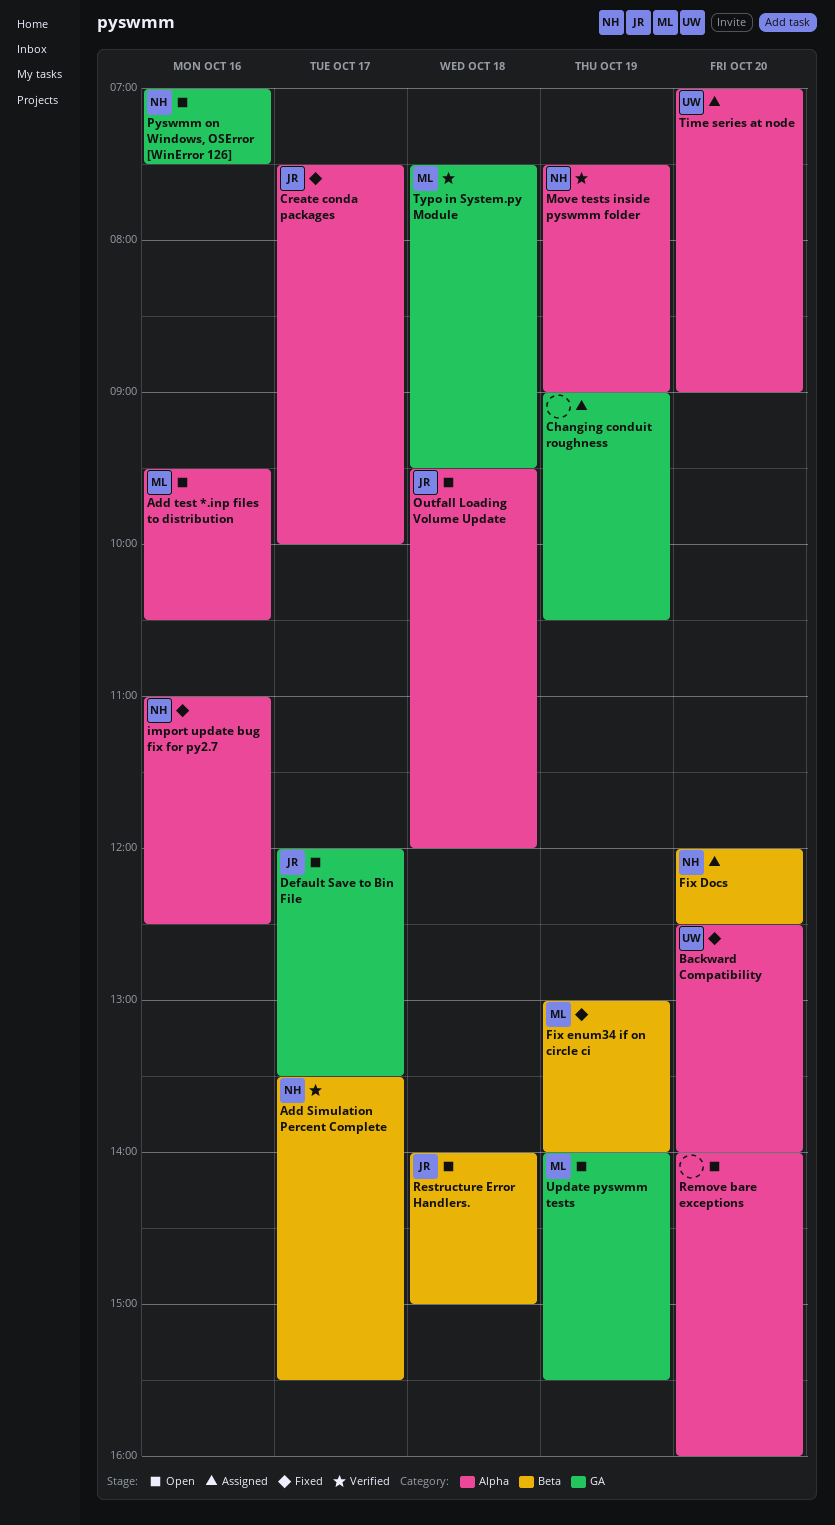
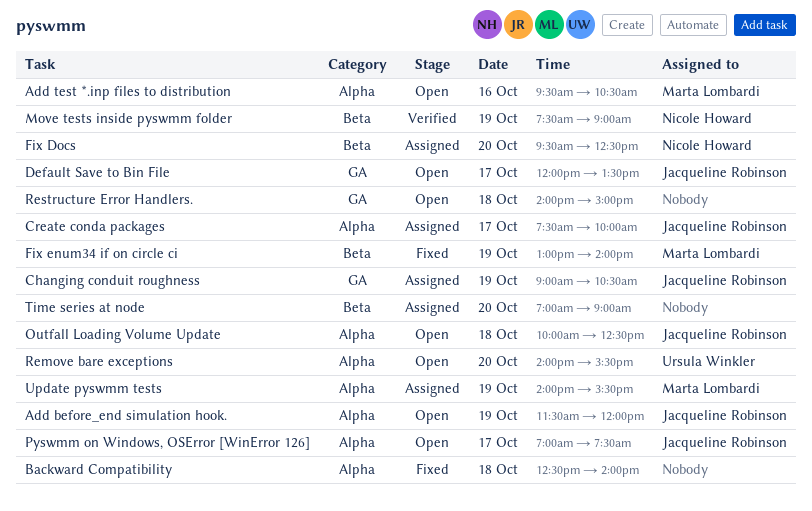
Add before_end simulation hook.: none -> present
Add Simulation Percent Complete: present -> none
Backward Compatibility, owner: Ursula Winkler -> none
Backward Compatibility, day: Oct 20 -> Oct 18
Changing conduit roughness, owner: none -> Jacqueline Robinson
Create conda packages, status: Fixed -> Assigned
Fix Docs, begins: 12:00 -> 09:30
import update bug fix for py2.7: present -> none
Move tests inside pyswmm folder, label: Alpha -> Beta
Outfall Loading Volume Update, begins: 09:30 -> 10:00
Outfall Loading Volume Update, ends: 12:00 -> 12:30
Pyswmm on Windows, OSError [WinError 126], owner: Nicole Howard -> Jacqueline Robinson
Pyswmm on Windows, OSError [WinError 126], label: GA -> Alpha
Pyswmm on Windows, OSError [WinError 126], day: Oct 16 -> Oct 17
Remove bare exceptions, owner: none -> Ursula Winkler
Remove bare exceptions, ends: 16:00 -> 15:30
Restructure Error Handlers., owner: Jacqueline Robinson -> none
Restructure Error Handlers., label: Beta -> GA
Time series at node, owner: Ursula Winkler -> none
Time series at node, label: Alpha -> Beta
Typo in System.py Module: present -> none
Update pyswmm tests, status: Open -> Assigned
Update pyswmm tests, label: GA -> Alpha

